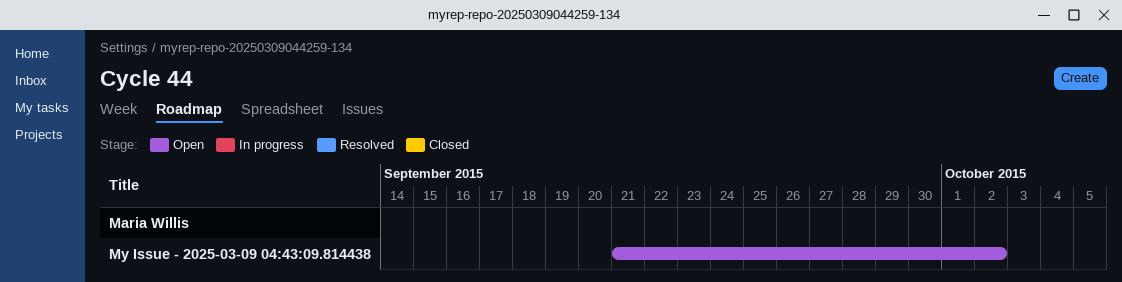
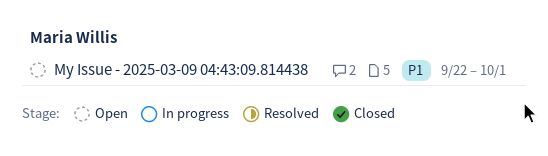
My Issue - 2025-03-09 04:43:09.814438, start: Sep 21 -> Sep 22
My Issue - 2025-03-09 04:43:09.814438, due: Oct 2 -> Oct 1

